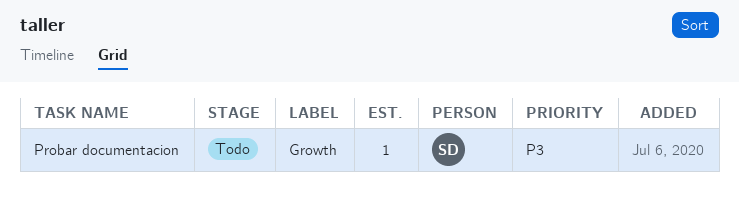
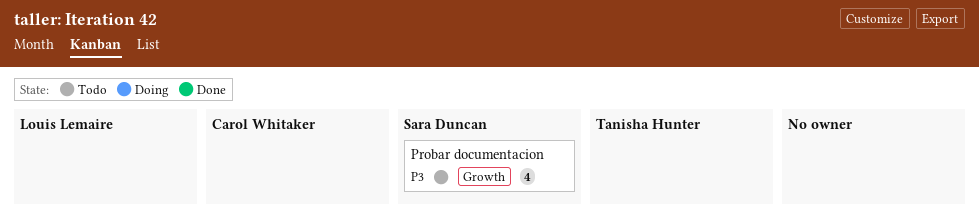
Probar documentacion, estimate: 1 -> 4

